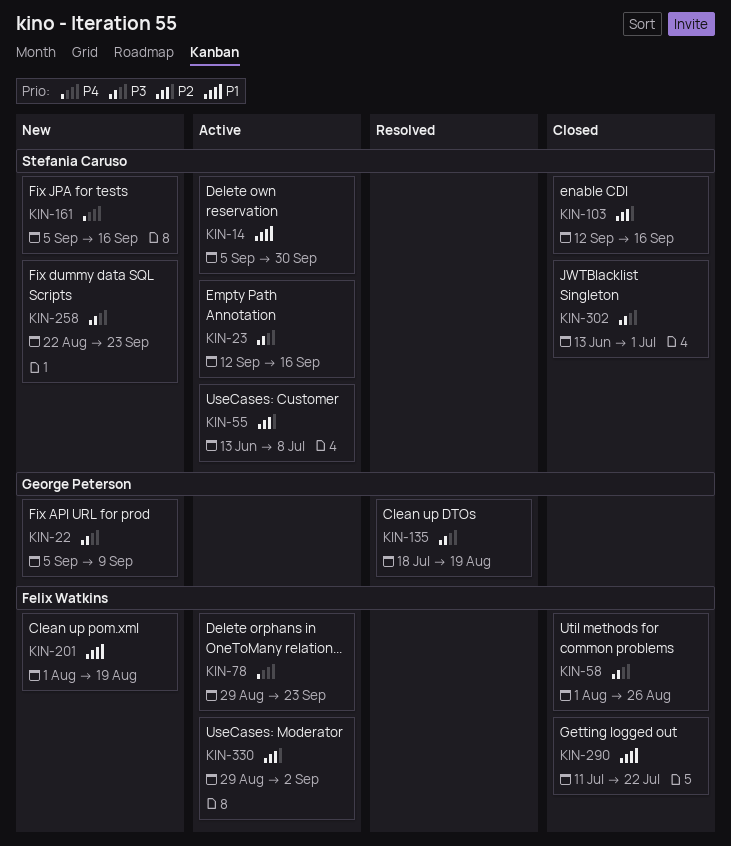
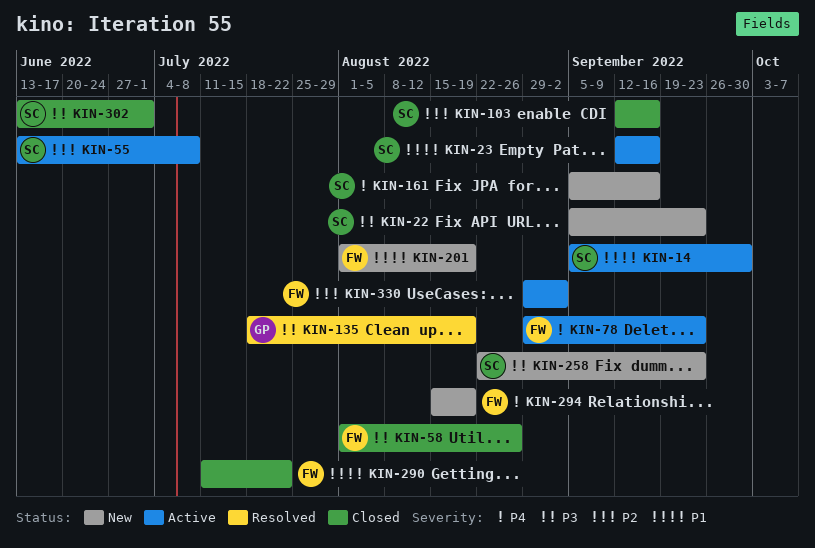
KIN-22, owner: George Peterson -> Stefania Caruso
KIN-22, due: Sep 9 -> Sep 23
KIN-23, priority: P3 -> P1
KIN-294: none -> present

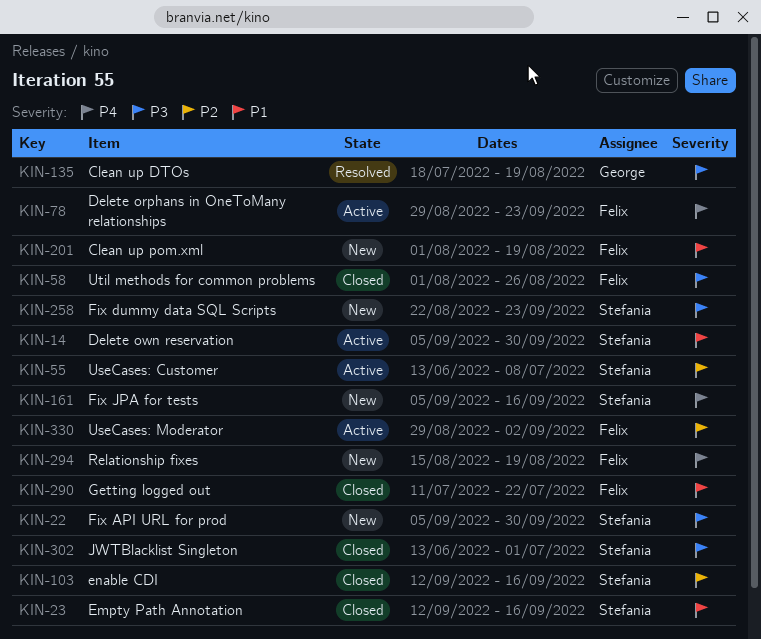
KIN-22, due: Sep 23 -> Sep 30
KIN-23, status: Active -> Closed

